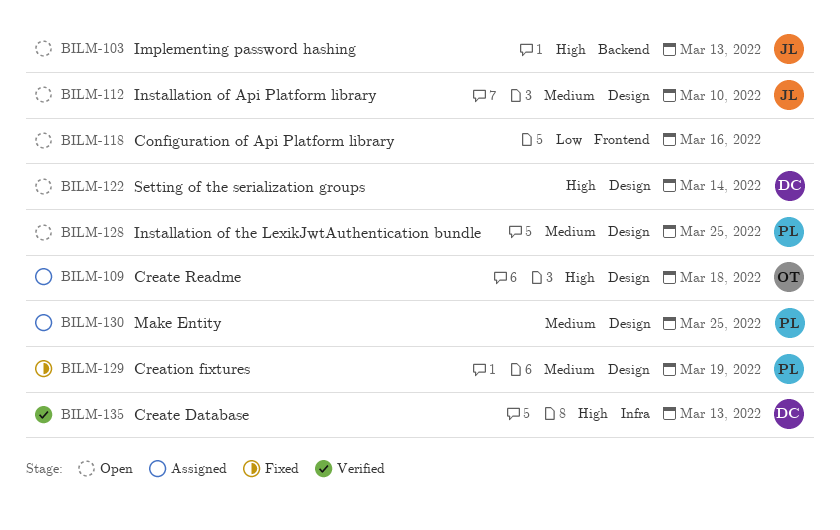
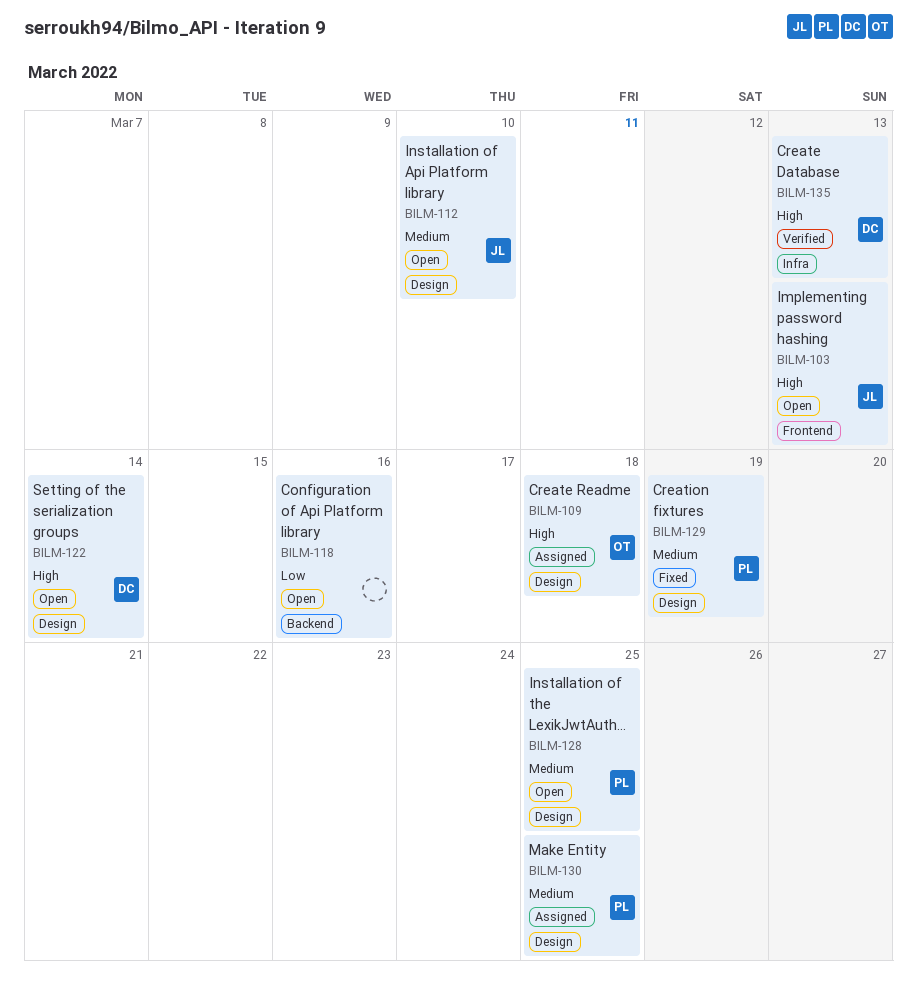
BILM-103, label: Backend -> Frontend
BILM-118, label: Frontend -> Backend

